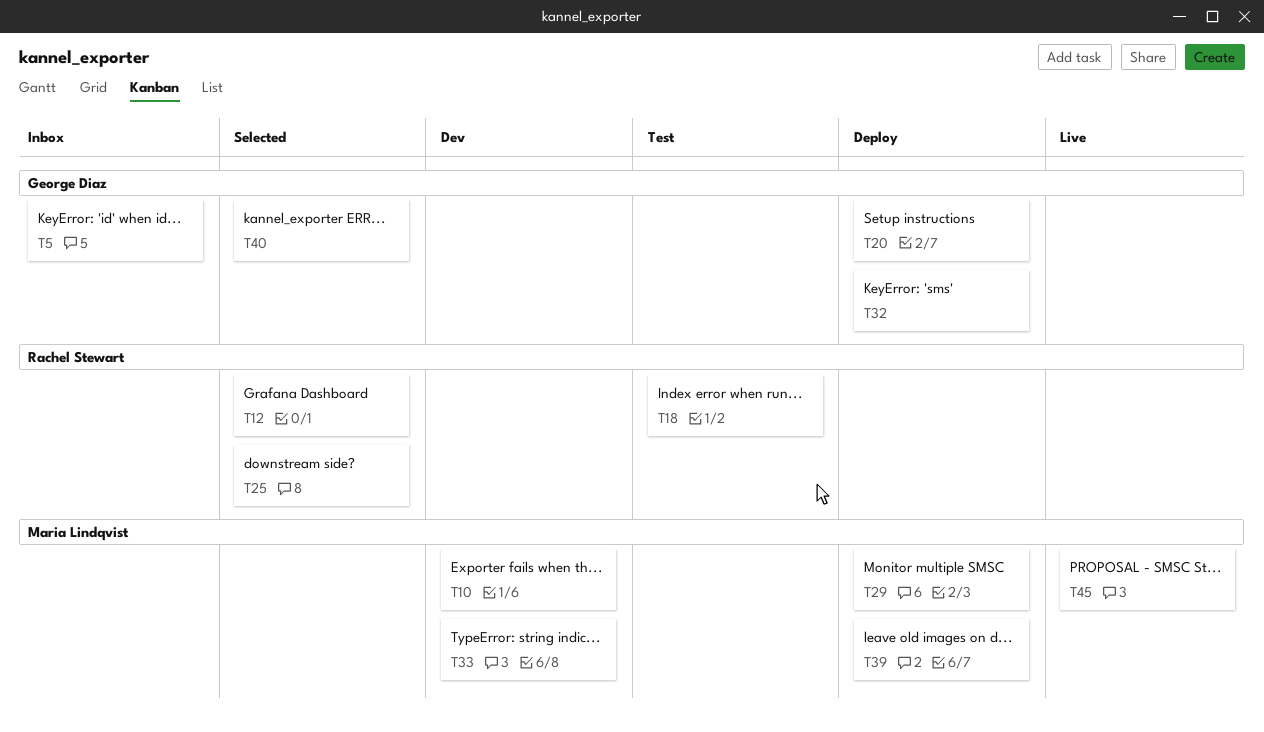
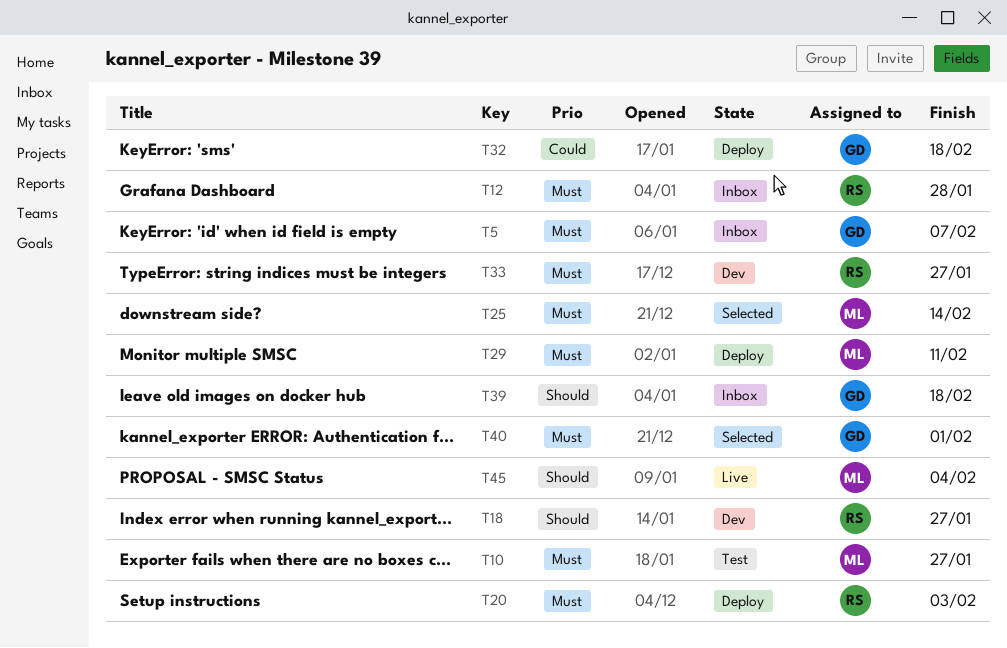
T10, status: Dev -> Test
T12, status: Selected -> Inbox
T18, status: Test -> Dev
T20, owner: George Diaz -> Rachel Stewart
T25, owner: Rachel Stewart -> Maria Lindqvist
T33, owner: Maria Lindqvist -> Rachel Stewart
T39, status: Deploy -> Inbox
T39, owner: Maria Lindqvist -> George Diaz

